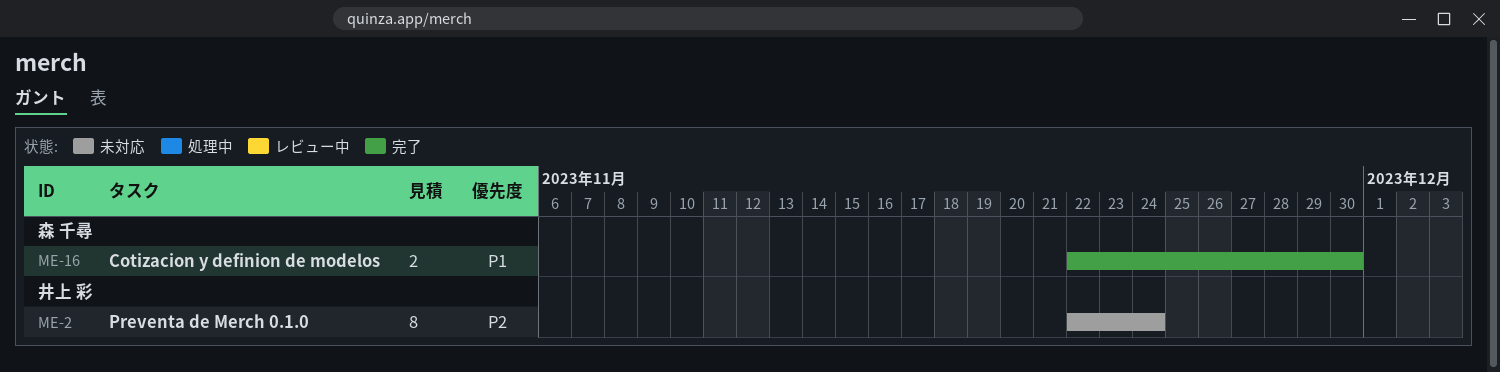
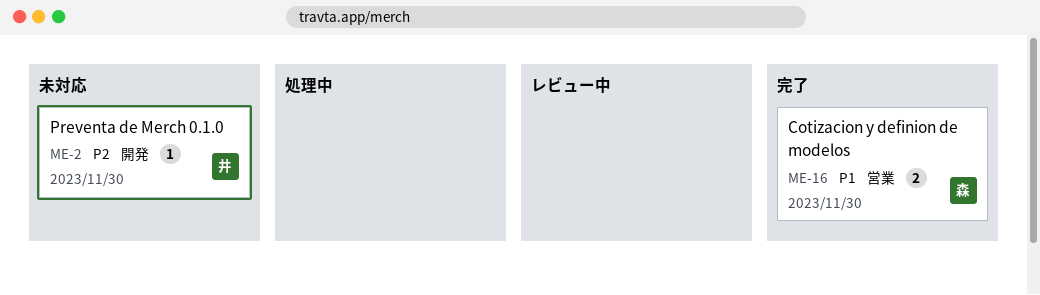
ME-2, estimate: 8 -> 1
ME-2, due: Nov 24 -> Nov 30

